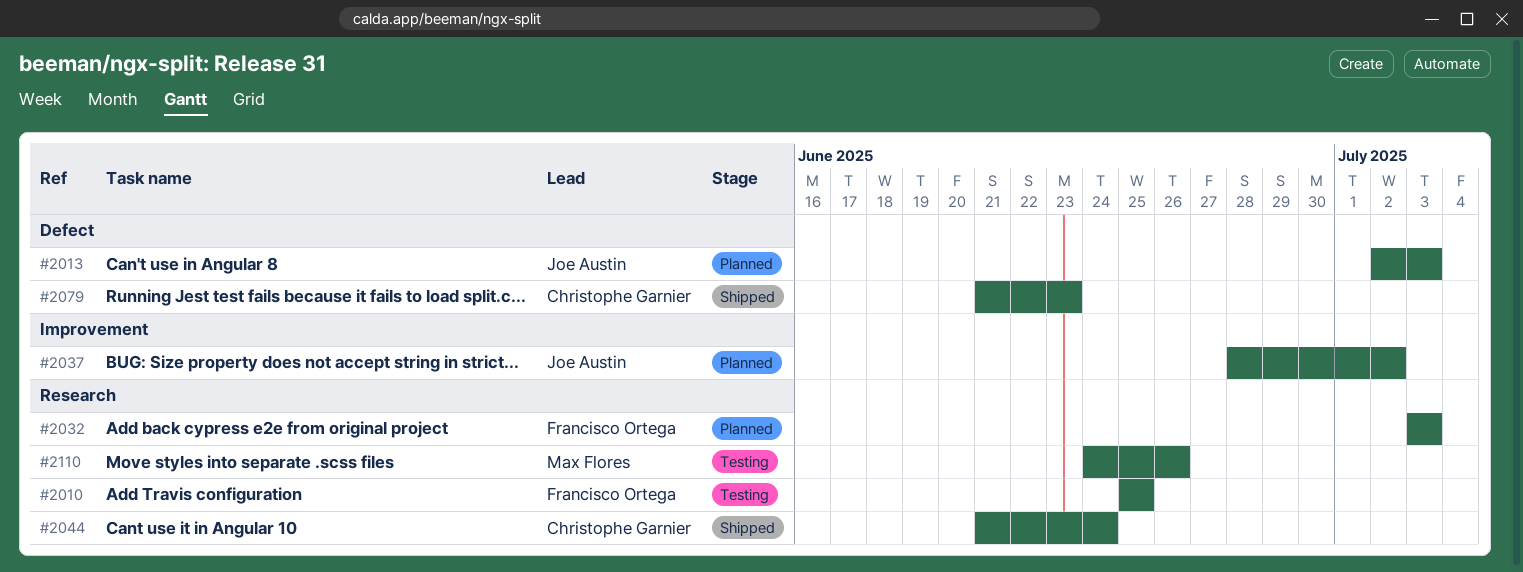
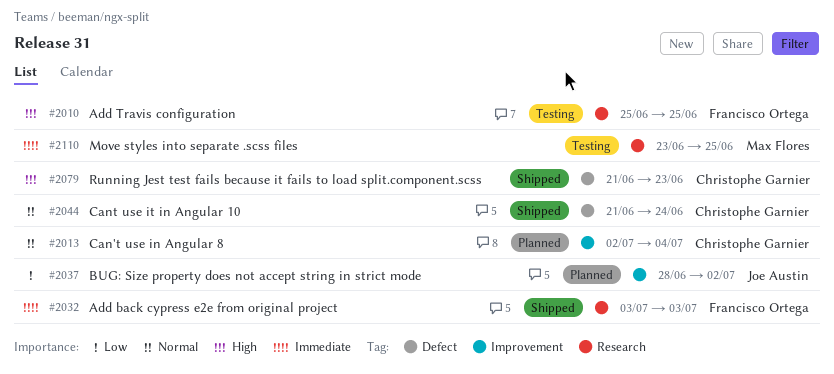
#2013, owner: Joe Austin -> Christophe Garnier
#2013, label: Defect -> Improvement
#2013, due: Jul 3 -> Jul 4
#2032, status: Planned -> Shipped
#2044, label: Research -> Defect
#2110, start: Jun 24 -> Jun 23
#2110, due: Jun 26 -> Jun 25

